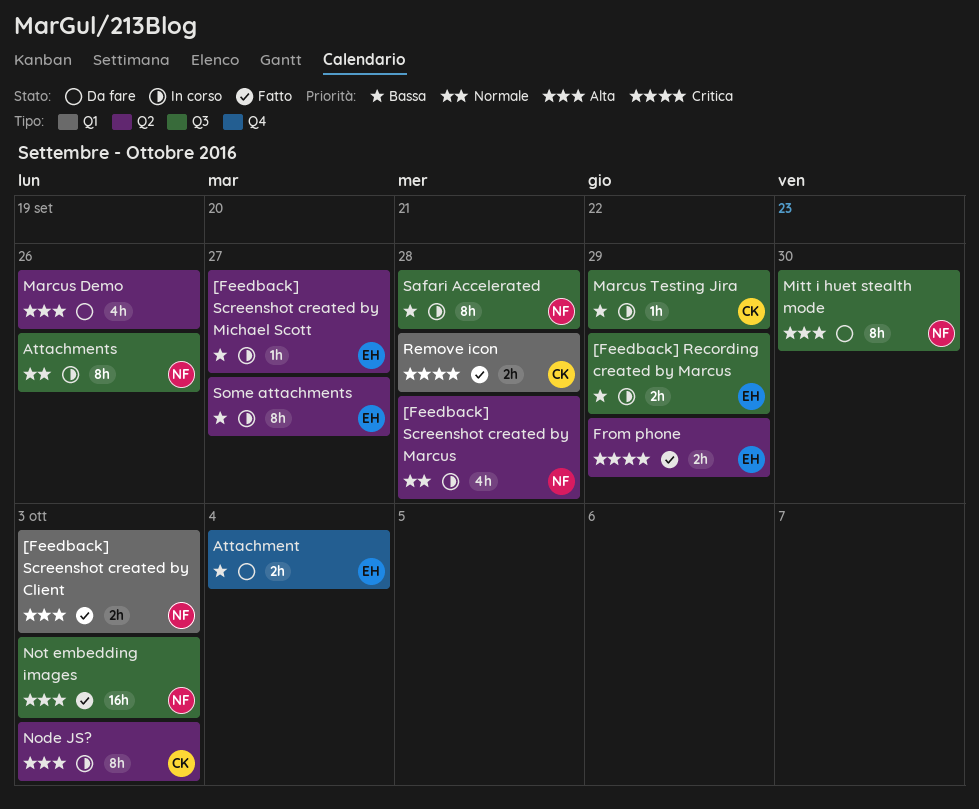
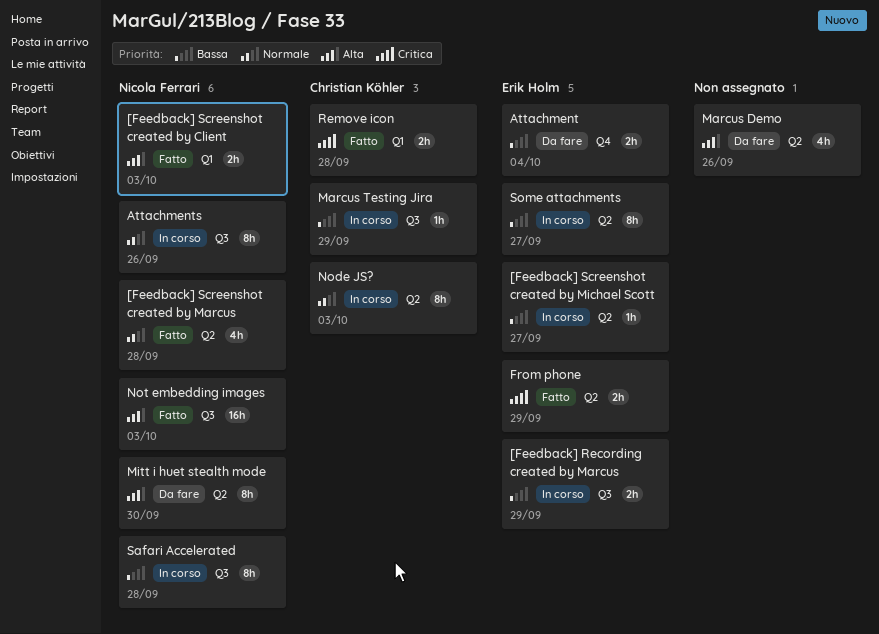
[Feedback] Screenshot created by Marcus, status: In corso -> Fatto
Mitt i huet stealth mode, label: Q3 -> Q2
Node JS?, priority: Alta -> Normale

